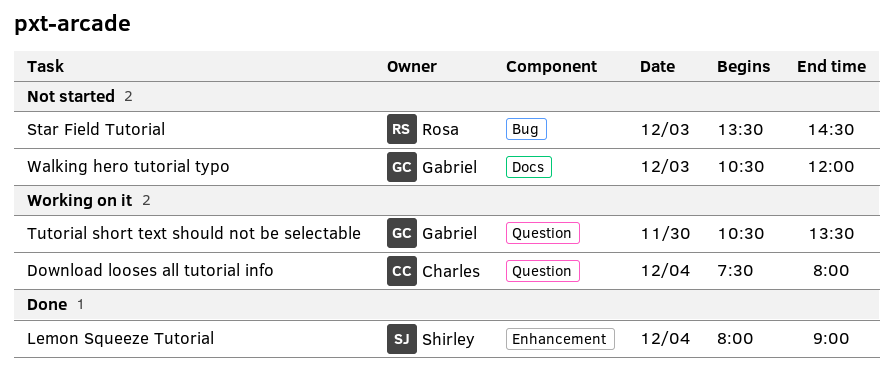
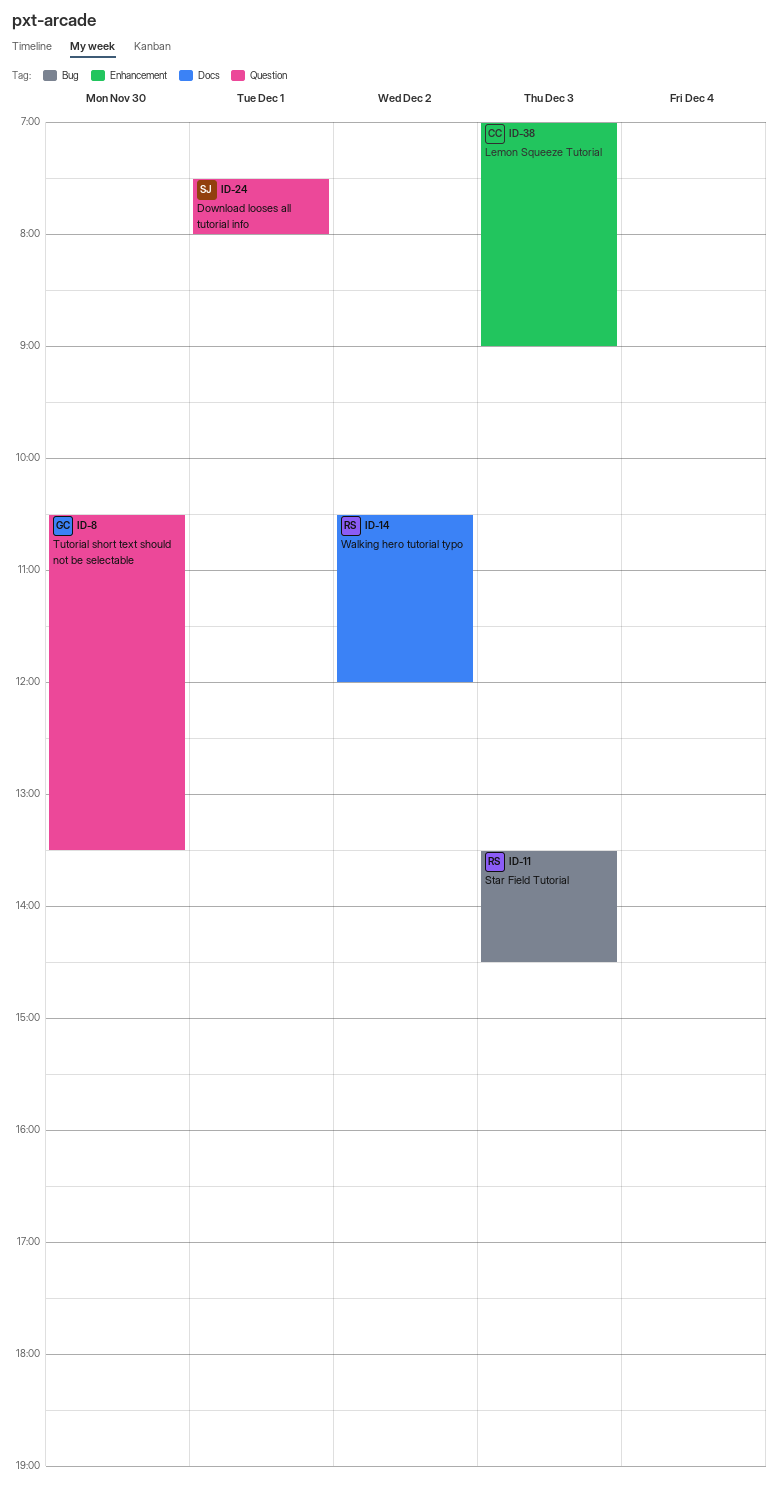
Download looses all tutorial info, owner: Charles -> Shirley
Download looses all tutorial info, day: Dec 4 -> Dec 1
Lemon Squeeze Tutorial, owner: Shirley -> Charles
Lemon Squeeze Tutorial, day: Dec 4 -> Dec 3
Lemon Squeeze Tutorial, begins: 08:00 -> 07:00
Walking hero tutorial typo, owner: Gabriel -> Rosa
Walking hero tutorial typo, day: Dec 3 -> Dec 2

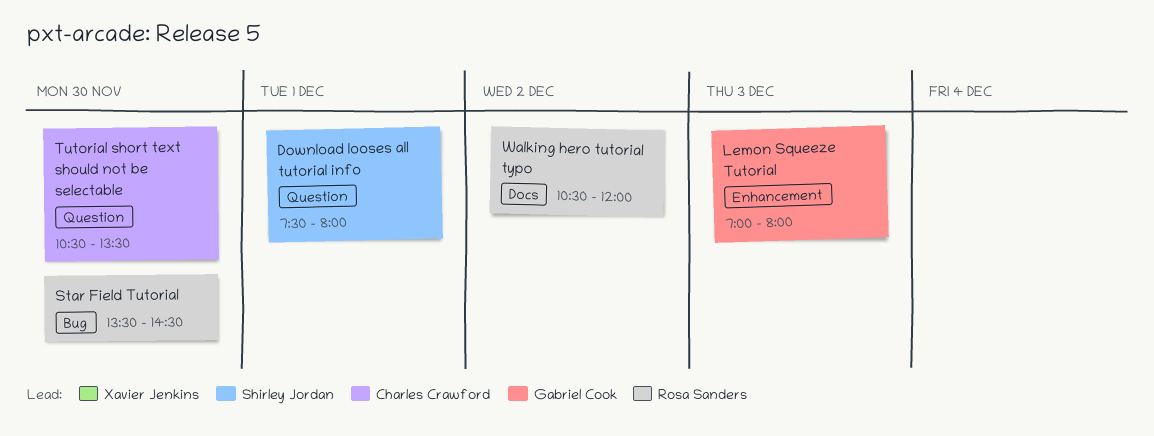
Lemon Squeeze Tutorial, owner: Charles Crawford -> Gabriel Cook
Lemon Squeeze Tutorial, ends: 09:00 -> 08:00
Star Field Tutorial, day: Dec 3 -> Nov 30
Tutorial short text should not be selectable, owner: Gabriel Cook -> Charles Crawford

